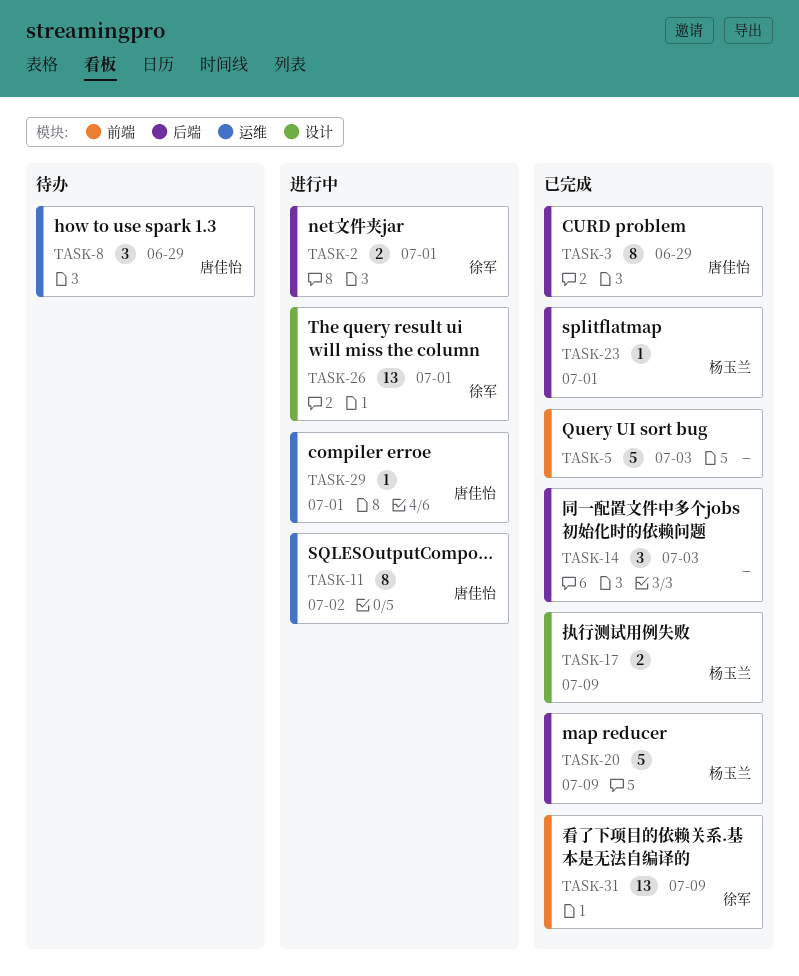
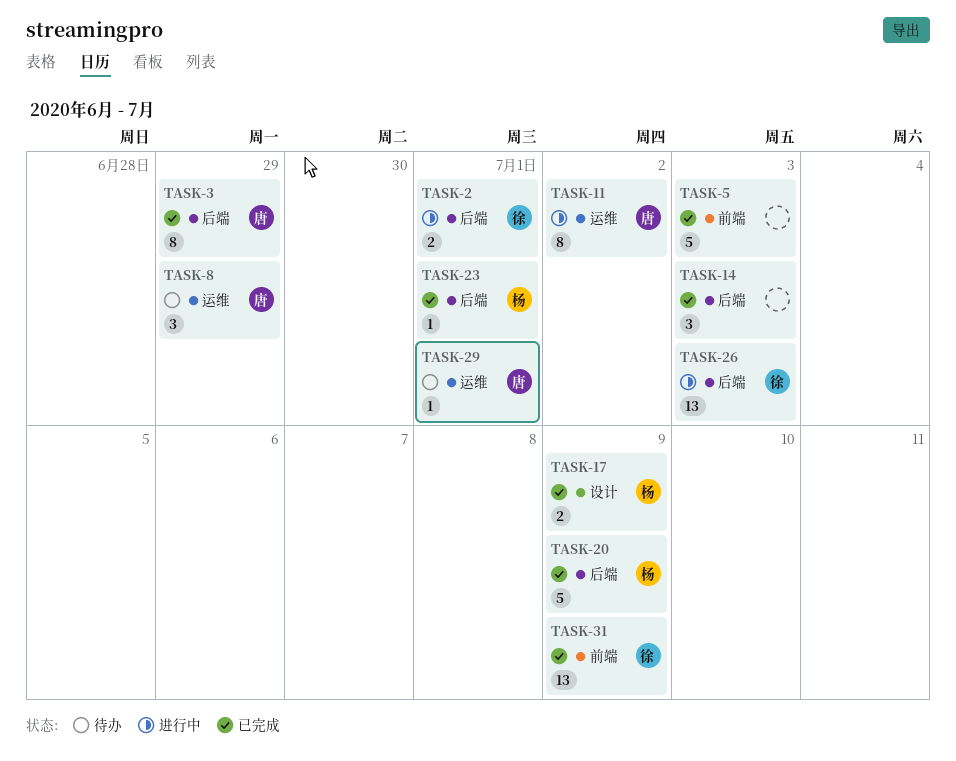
TASK-26, label: 设计 -> 后端
TASK-26, due: Jul 1 -> Jul 3
TASK-29, status: 进行中 -> 待办

